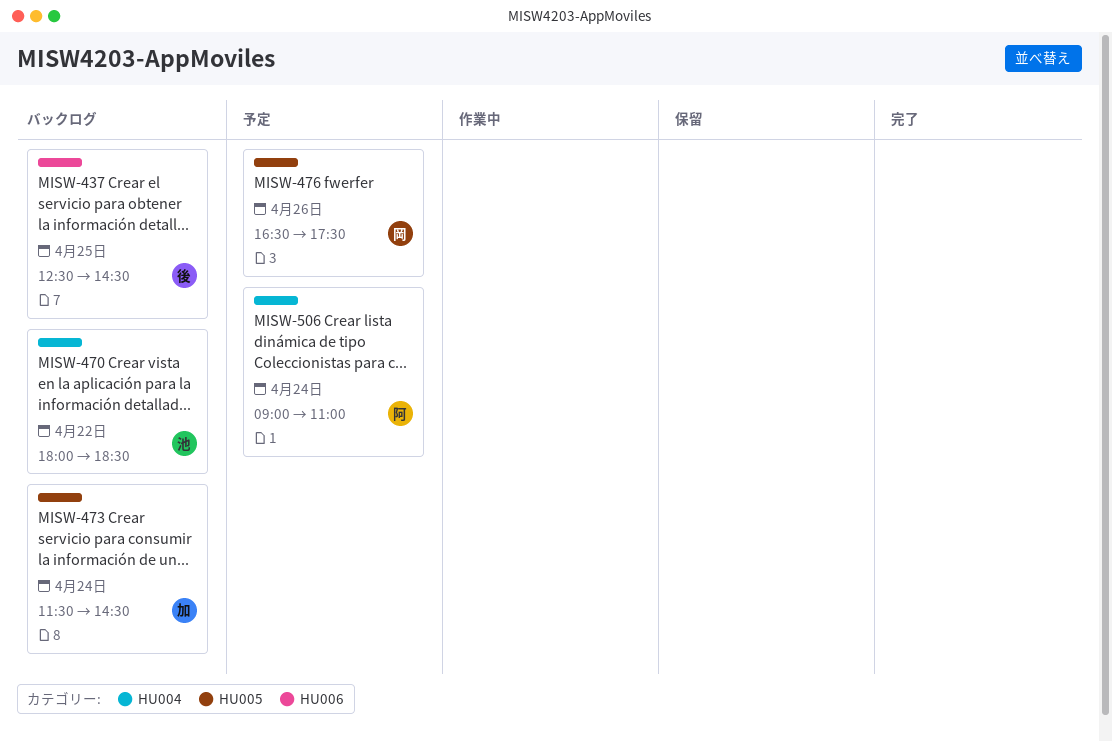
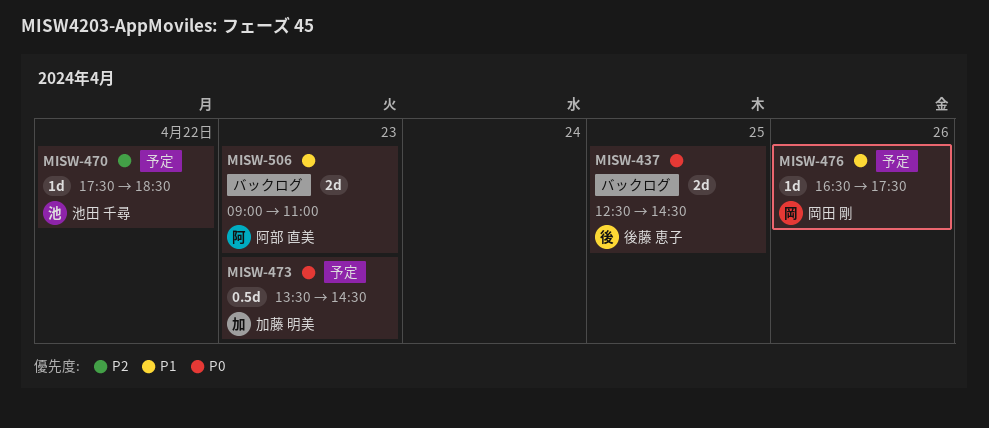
MISW-470, status: バックログ -> 予定
MISW-470, begins: 18:00 -> 17:30
MISW-473, status: バックログ -> 予定
MISW-473, day: Apr 24 -> Apr 23
MISW-473, begins: 11:30 -> 13:30
MISW-506, status: 予定 -> バックログ
MISW-506, day: Apr 24 -> Apr 23

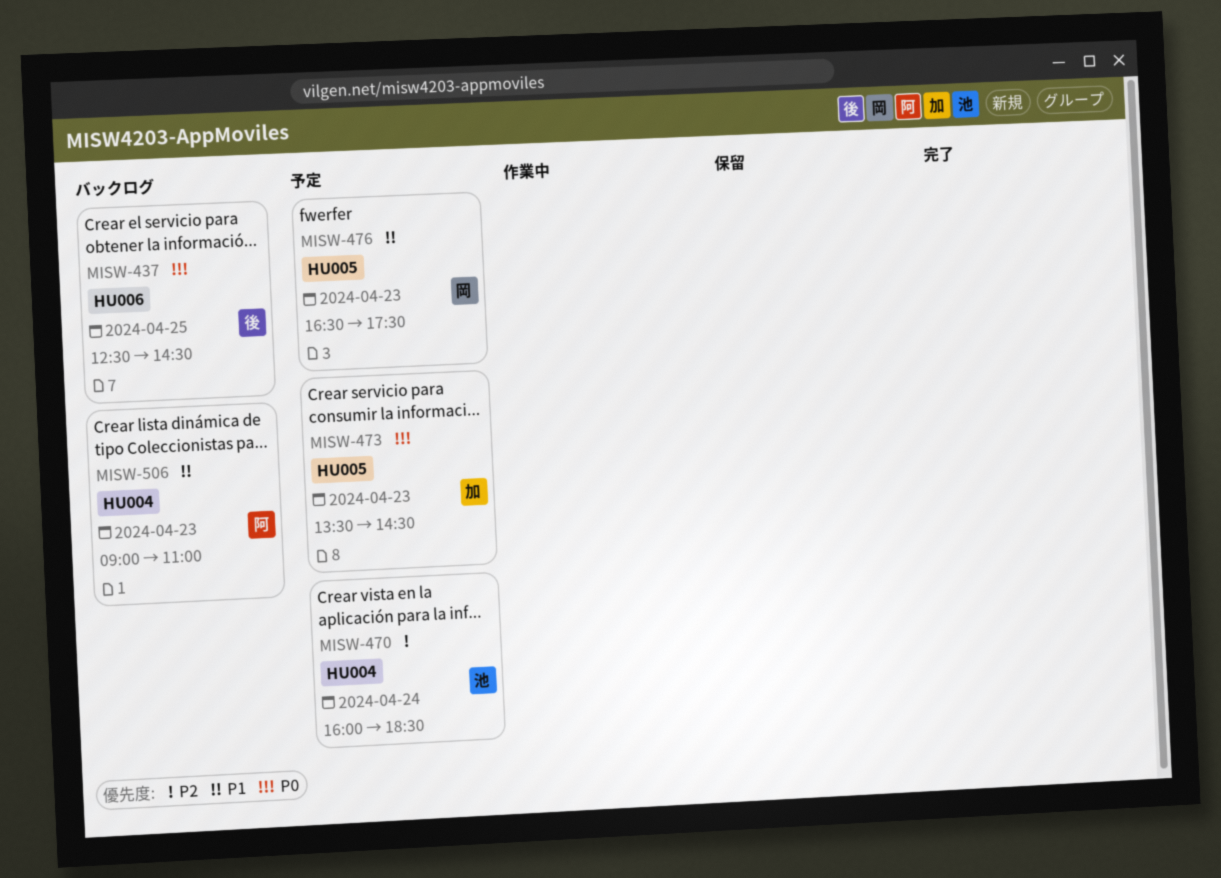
MISW-470, day: Apr 22 -> Apr 24
MISW-470, begins: 17:30 -> 16:00
MISW-476, day: Apr 26 -> Apr 23

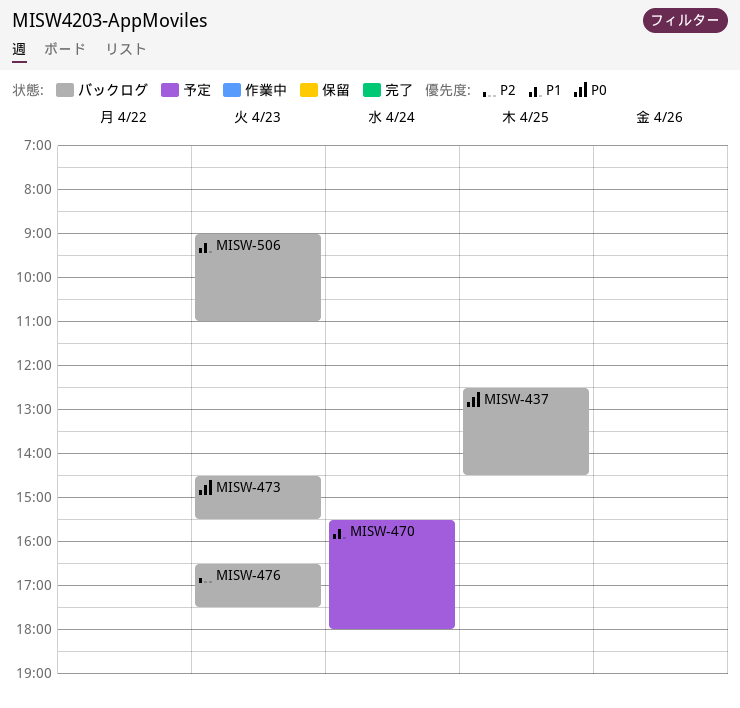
MISW-470, priority: P2 -> P1
MISW-470, begins: 16:00 -> 15:30
MISW-470, ends: 18:30 -> 18:00
MISW-473, status: 予定 -> バックログ
MISW-473, begins: 13:30 -> 14:30
MISW-473, ends: 14:30 -> 15:30
MISW-476, status: 予定 -> バックログ
MISW-476, priority: P1 -> P2

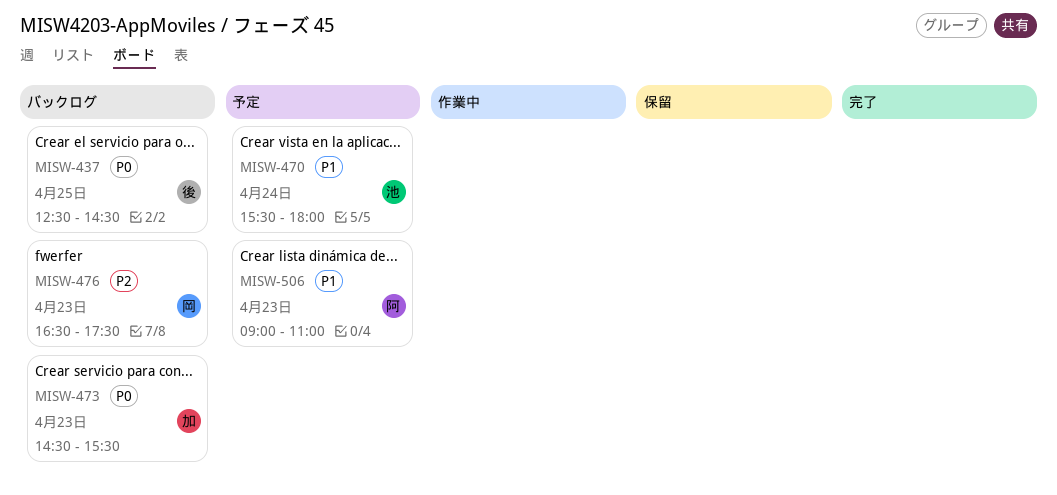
MISW-506, status: バックログ -> 予定

